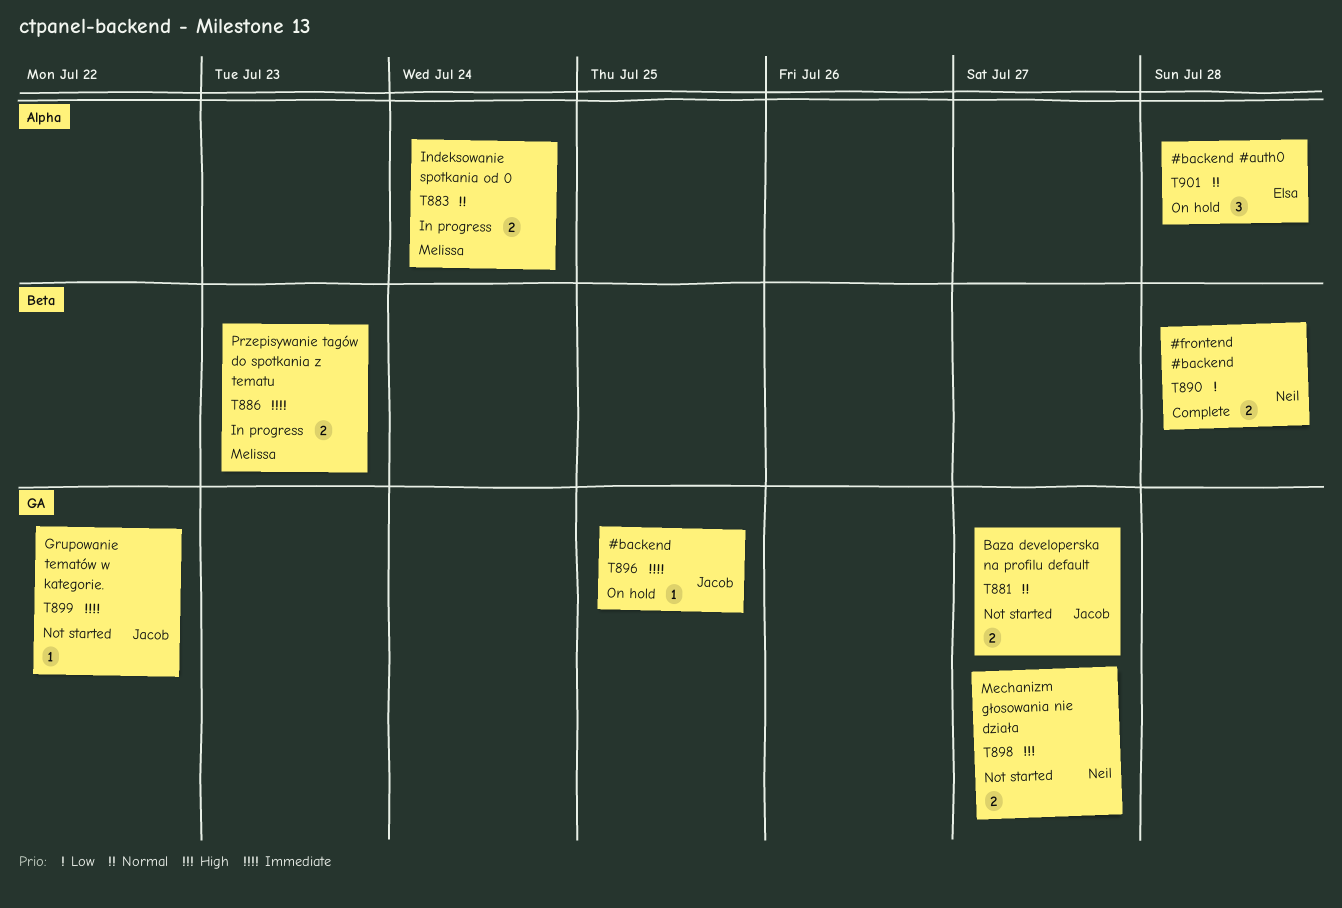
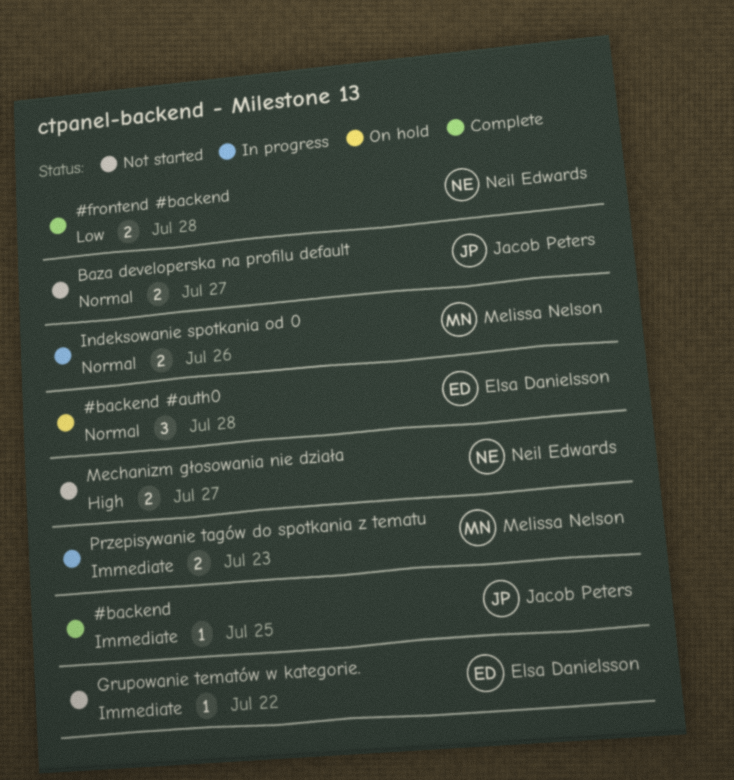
#backend, status: On hold -> Complete
Grupowanie tematów w kategorie., owner: Jacob Peters -> Elsa Danielsson
Indeksowanie spotkania od 0, due: Jul 24 -> Jul 26

